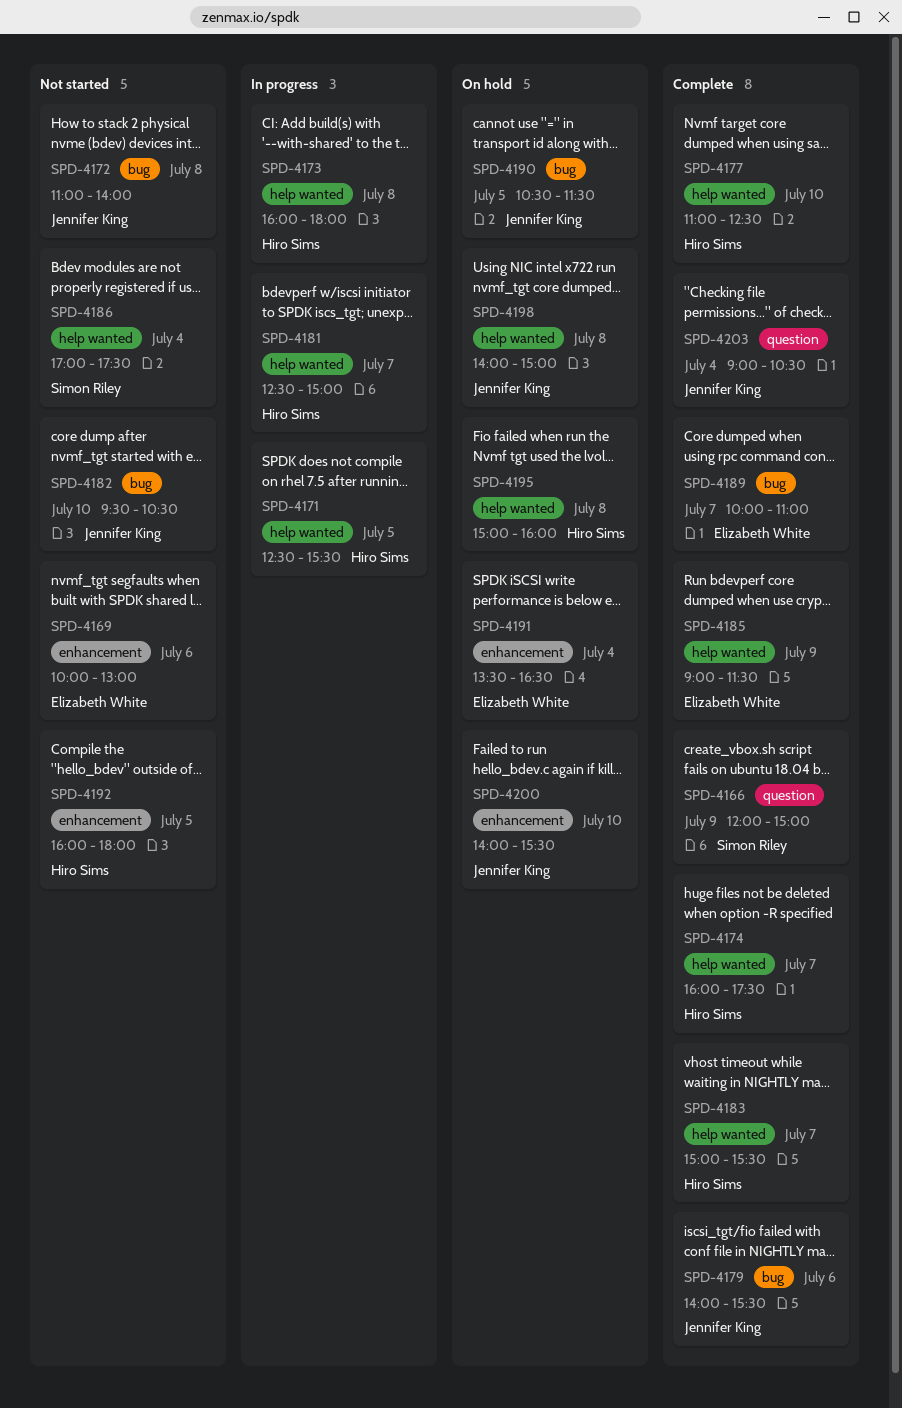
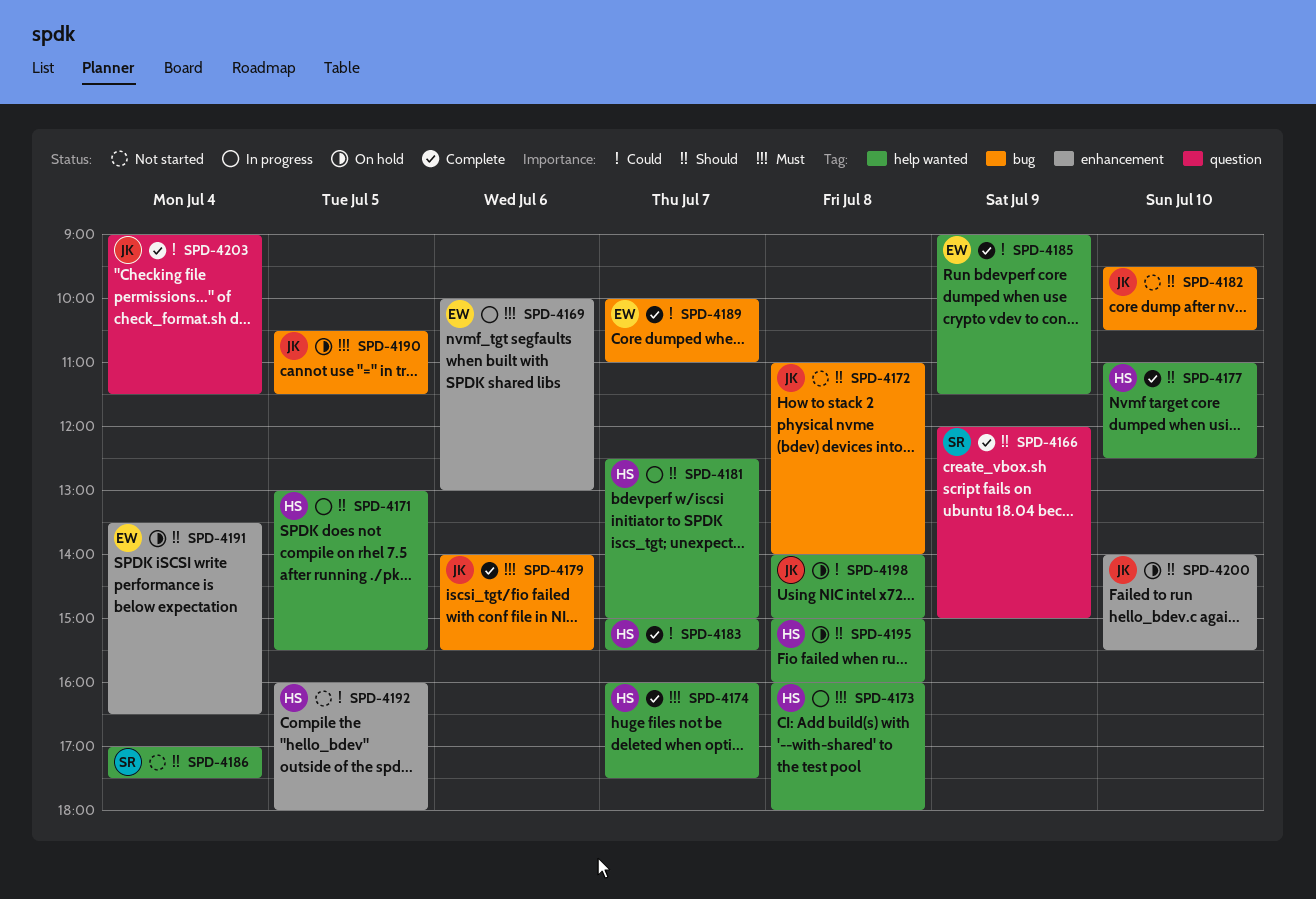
SPD-4169, status: Not started -> In progress
SPD-4171, begins: 12:30 -> 13:00
SPD-4203, ends: 10:30 -> 11:30

